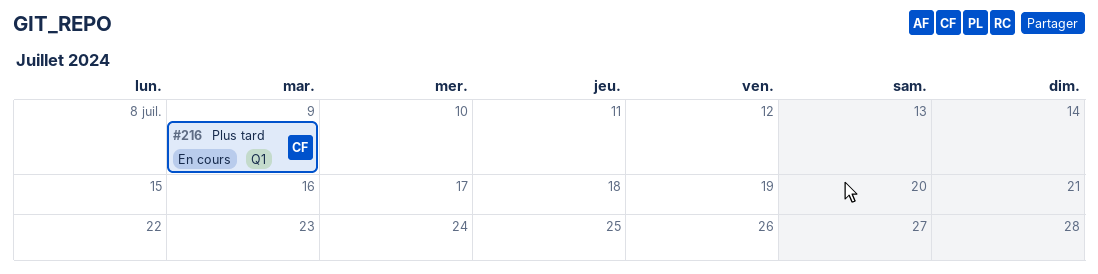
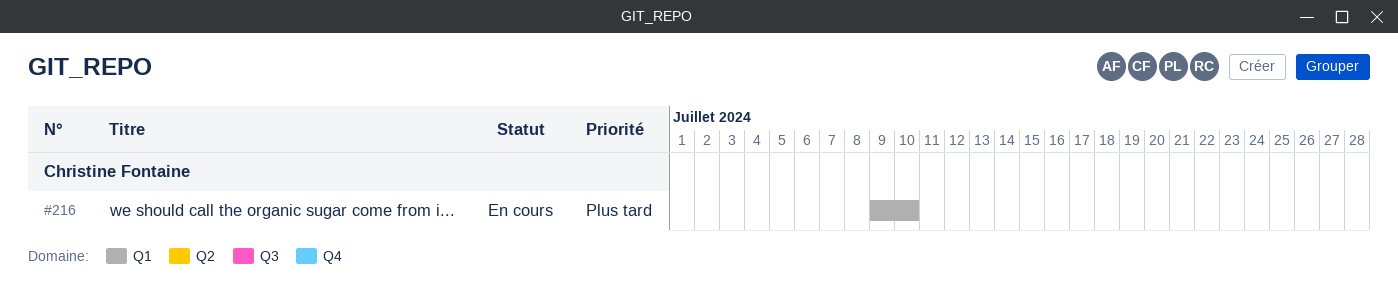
#216, due: Jul 9 -> Jul 10

